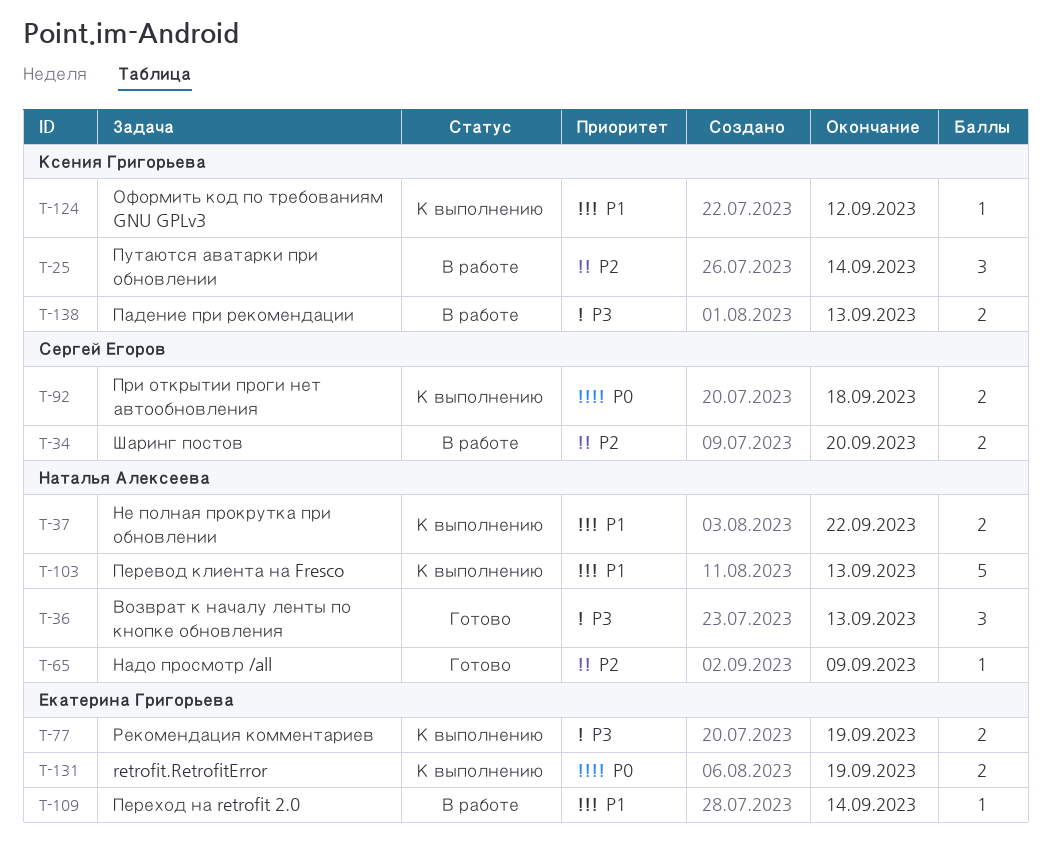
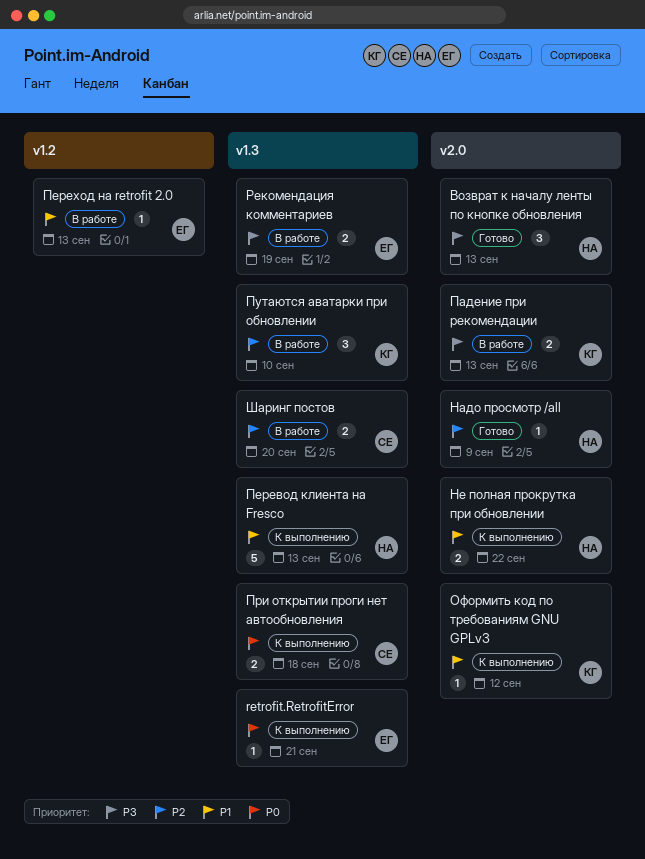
retrofit.RetrofitError, estimate: 2 -> 1
retrofit.RetrofitError, due: Sep 19 -> Sep 21
Переход на retrofit 2.0, due: Sep 14 -> Sep 13
Путаются аватарки при обновлении, due: Sep 14 -> Sep 10
Рекомендация комментариев, status: К выполнению -> В работе

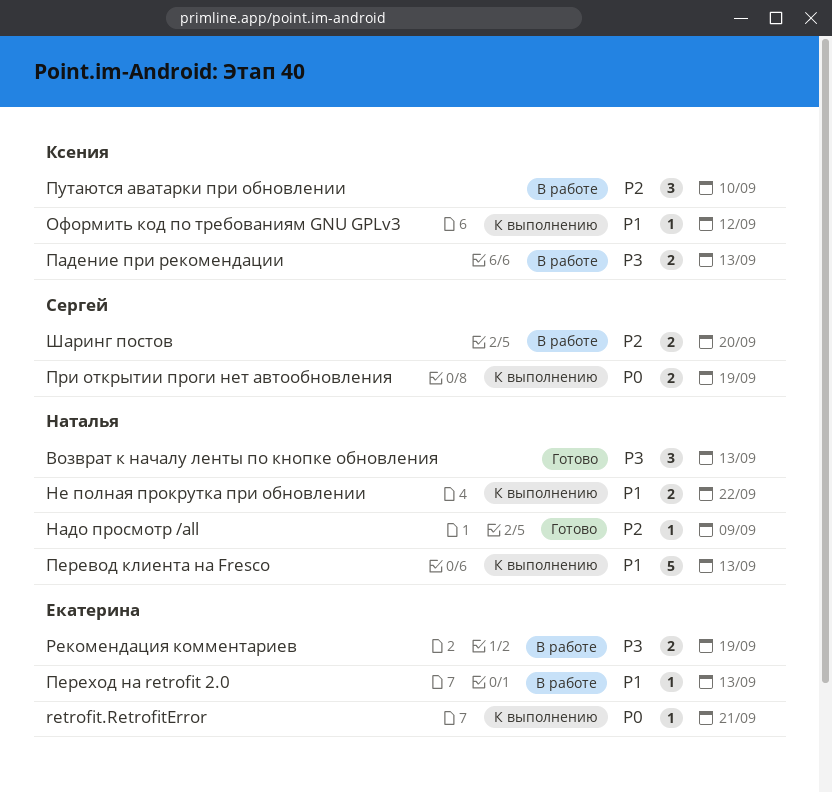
При открытии проги нет автообновления, due: Sep 18 -> Sep 19

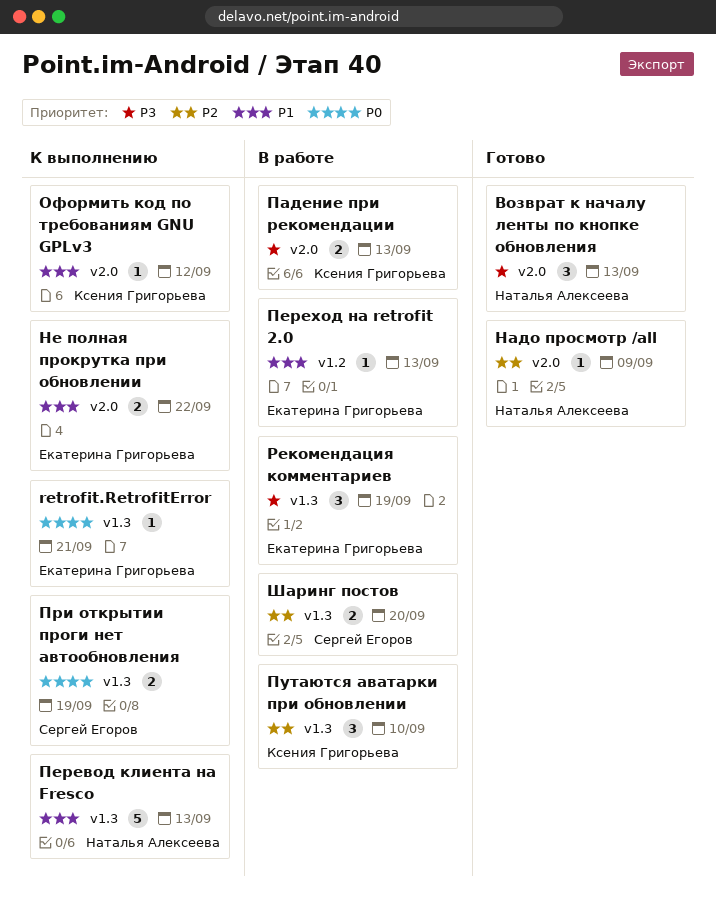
Не полная прокрутка при обновлении, owner: Наталья Алексеева -> Екатерина Григорьева
Рекомендация комментариев, estimate: 2 -> 3

